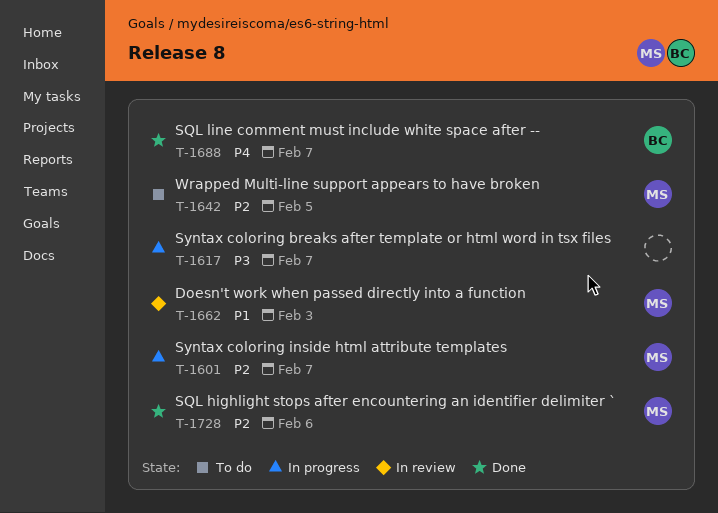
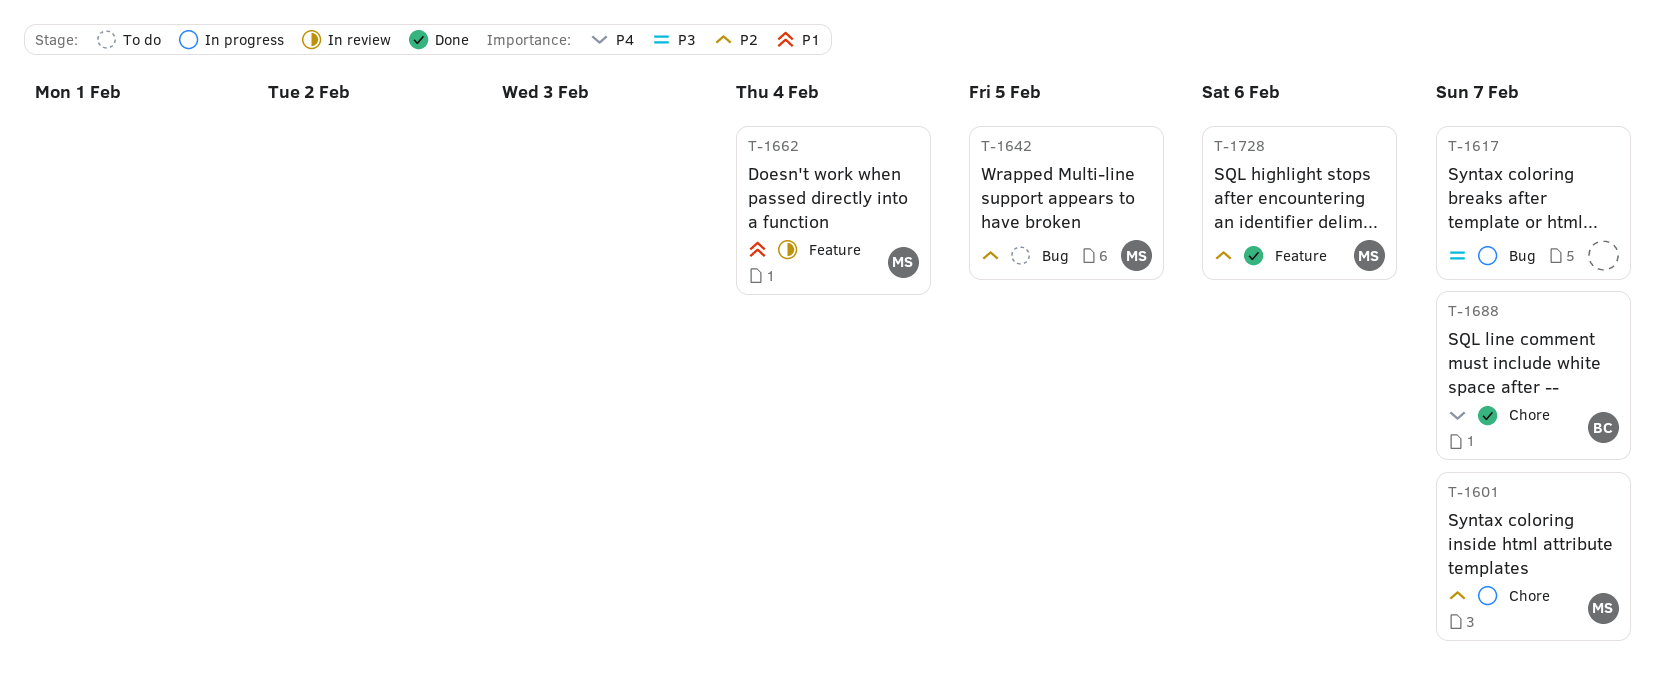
T-1662, due: Feb 3 -> Feb 4

